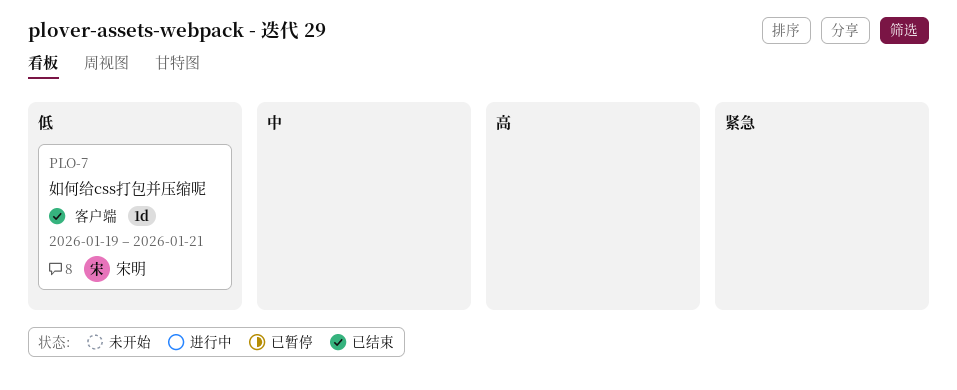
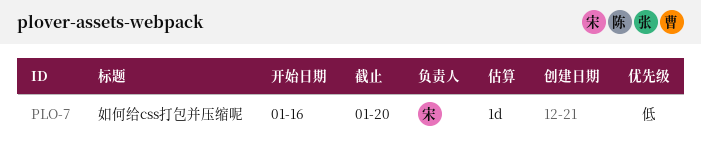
PLO-7, start: Jan 19 -> Jan 16
PLO-7, due: Jan 21 -> Jan 20

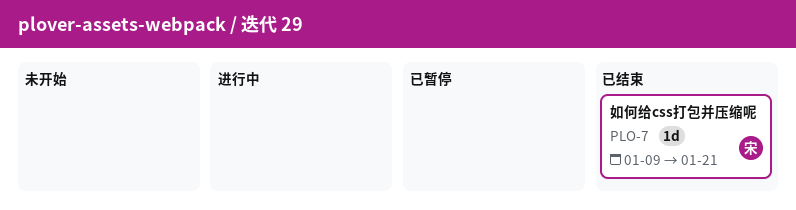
PLO-7, start: Jan 16 -> Jan 9
PLO-7, due: Jan 20 -> Jan 21

